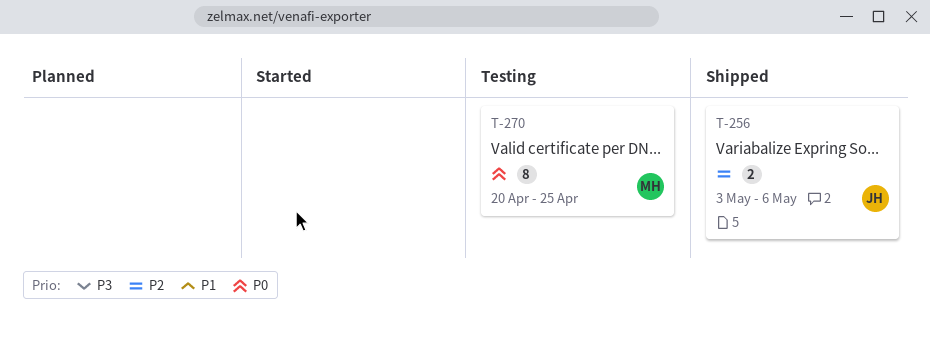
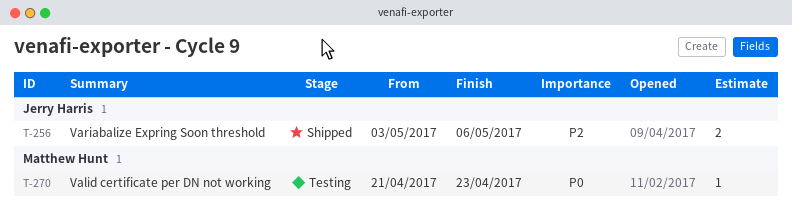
T-270, estimate: 8 -> 1
T-270, start: Apr 20 -> Apr 21
T-270, due: Apr 25 -> Apr 23

